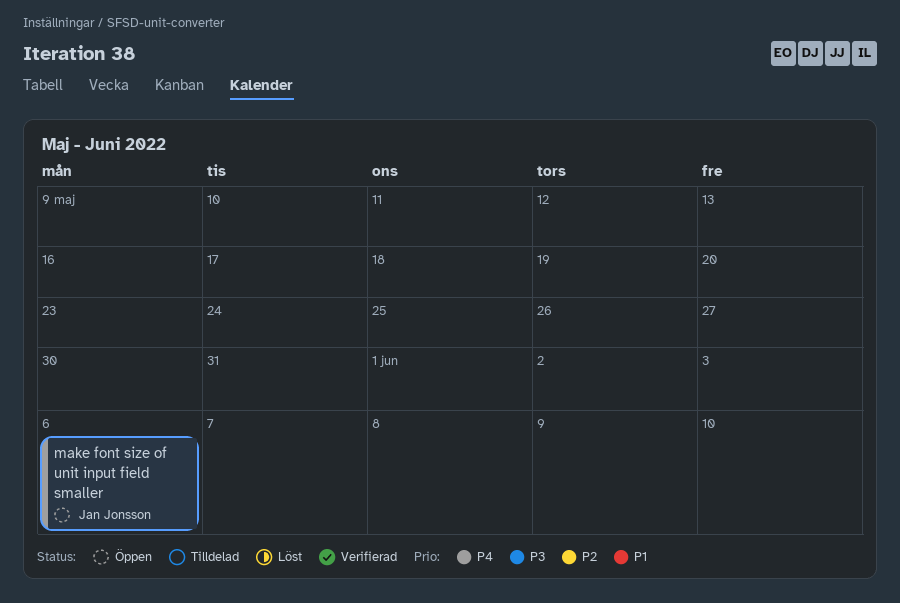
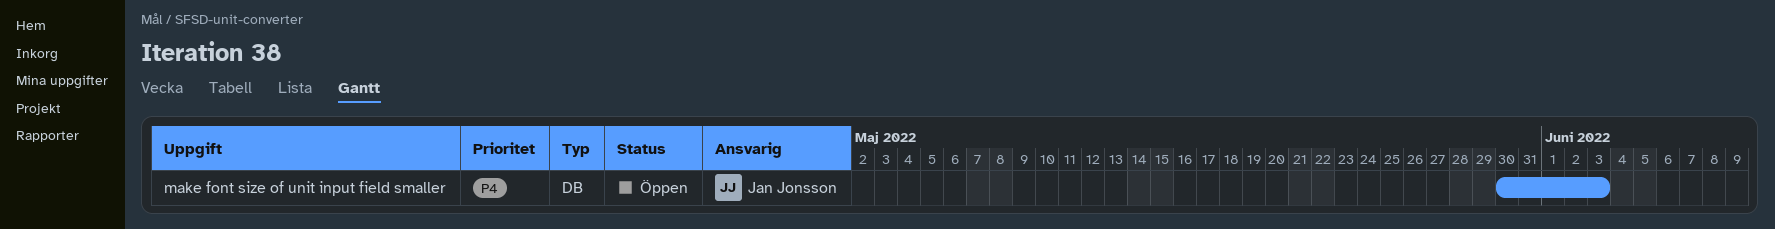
make font size of unit input field smaller, due: Jun 6 -> Jun 3

